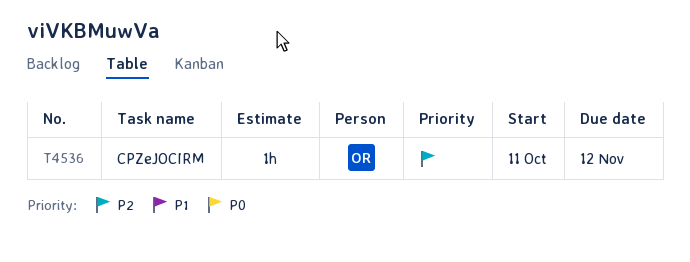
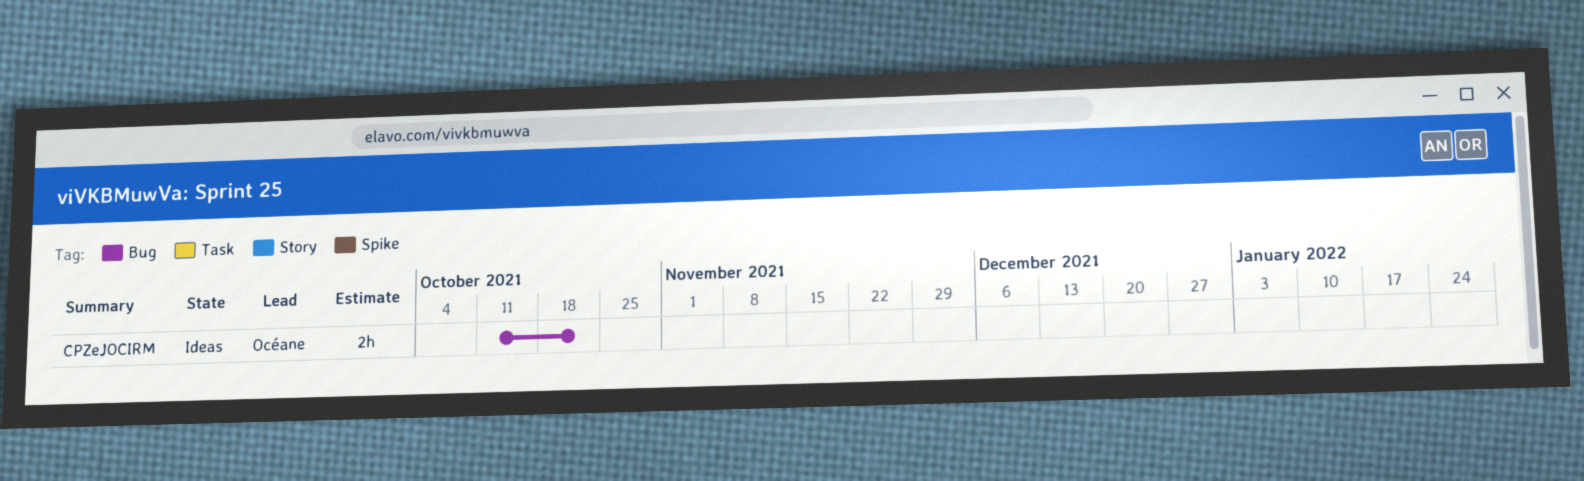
CPZeJOCIRM, estimate: 1h -> 2h
CPZeJOCIRM, due: Nov 12 -> Oct 22

